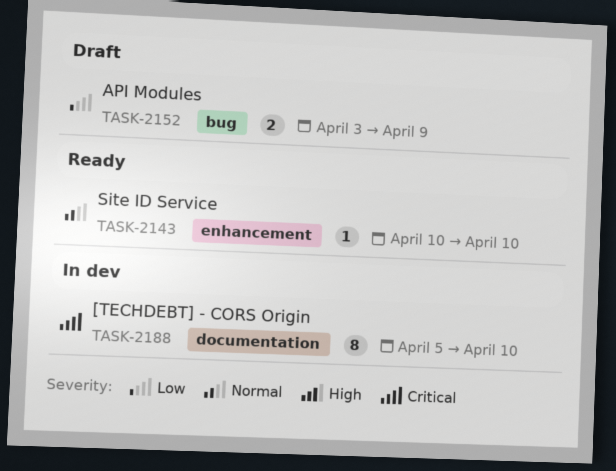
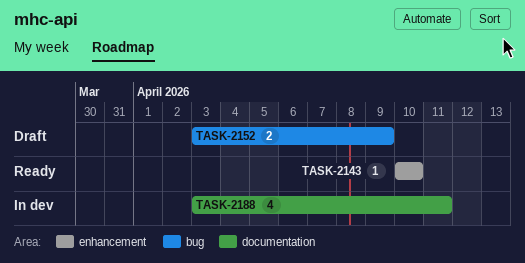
TASK-2188, estimate: 8 -> 4
TASK-2188, start: Apr 5 -> Apr 3
TASK-2188, due: Apr 10 -> Apr 11

